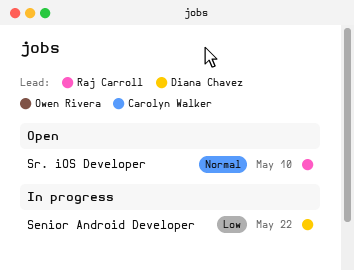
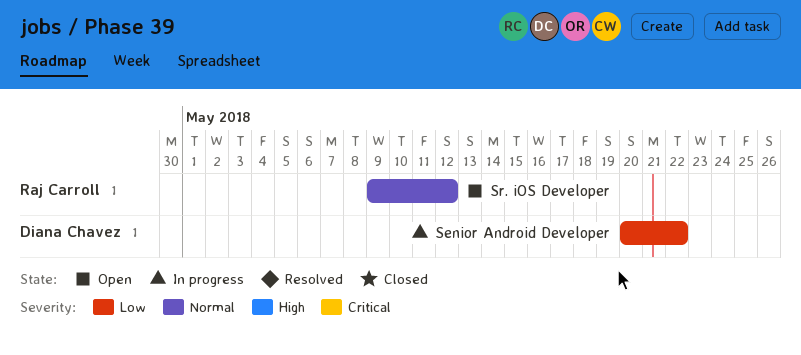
Sr. iOS Developer, due: May 10 -> May 12

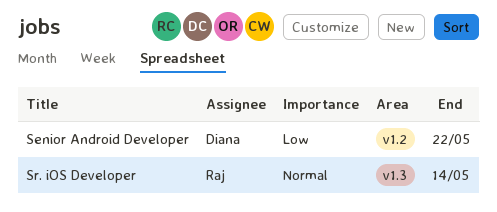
Sr. iOS Developer, due: May 12 -> May 14

